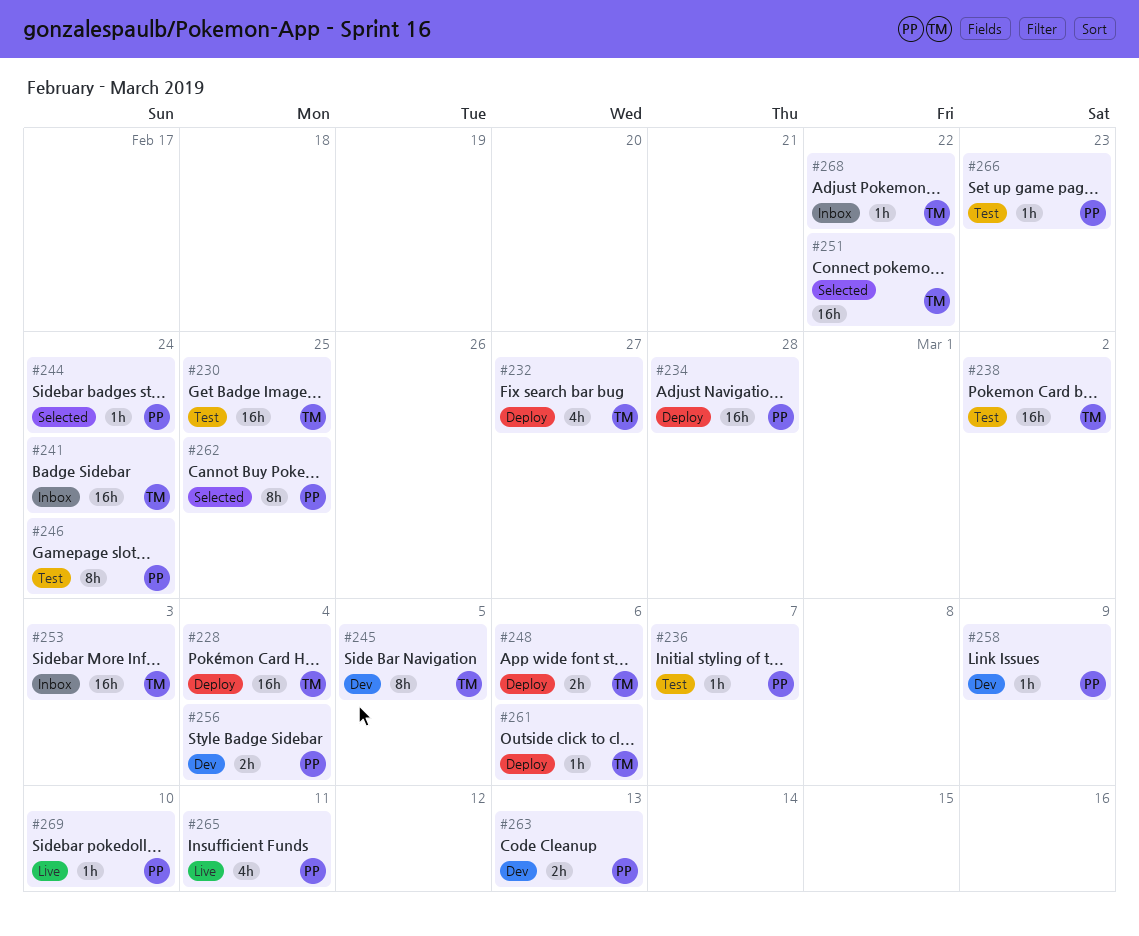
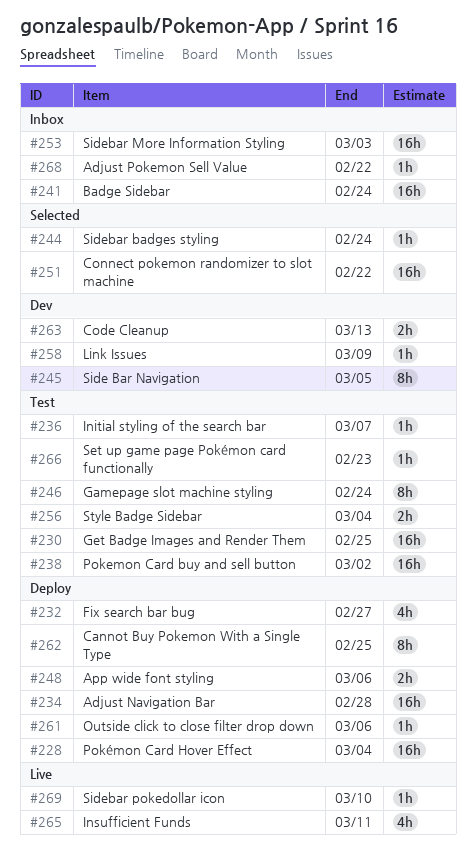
#256, status: Dev -> Test
#262, status: Selected -> Deploy

